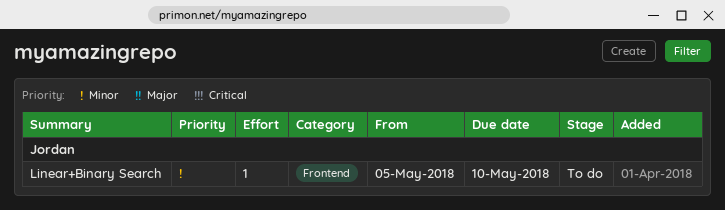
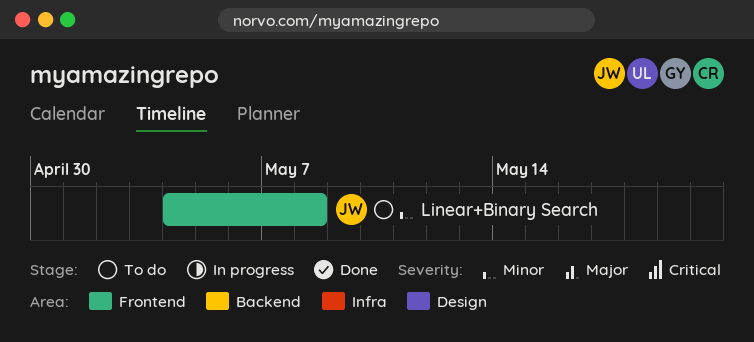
Linear+Binary Search, start: May 5 -> May 4
Linear+Binary Search, due: May 10 -> May 8

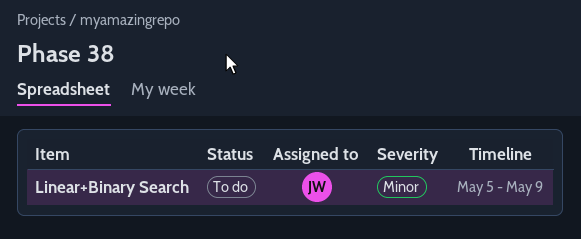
Linear+Binary Search, start: May 4 -> May 5
Linear+Binary Search, due: May 8 -> May 9

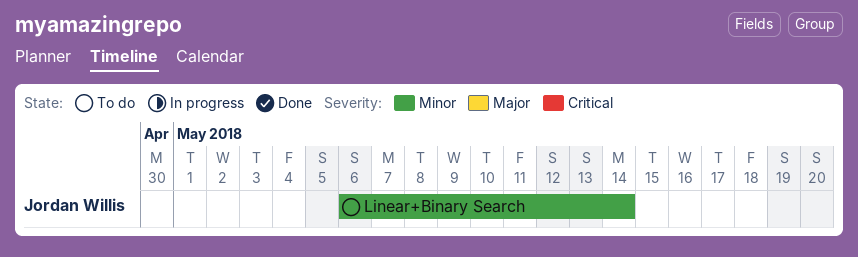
Linear+Binary Search, start: May 5 -> May 6
Linear+Binary Search, due: May 9 -> May 14

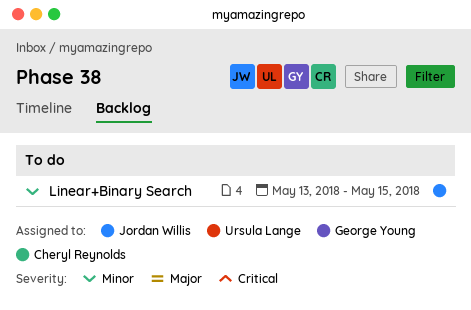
Linear+Binary Search, start: May 6 -> May 13
Linear+Binary Search, due: May 14 -> May 15

